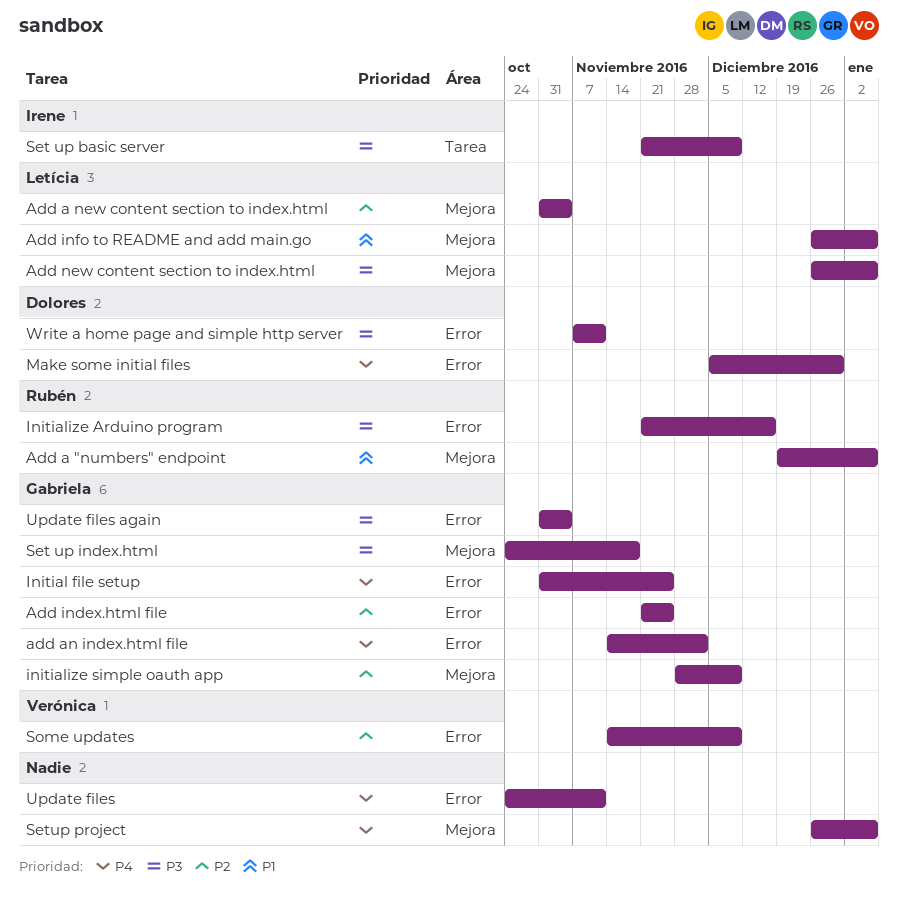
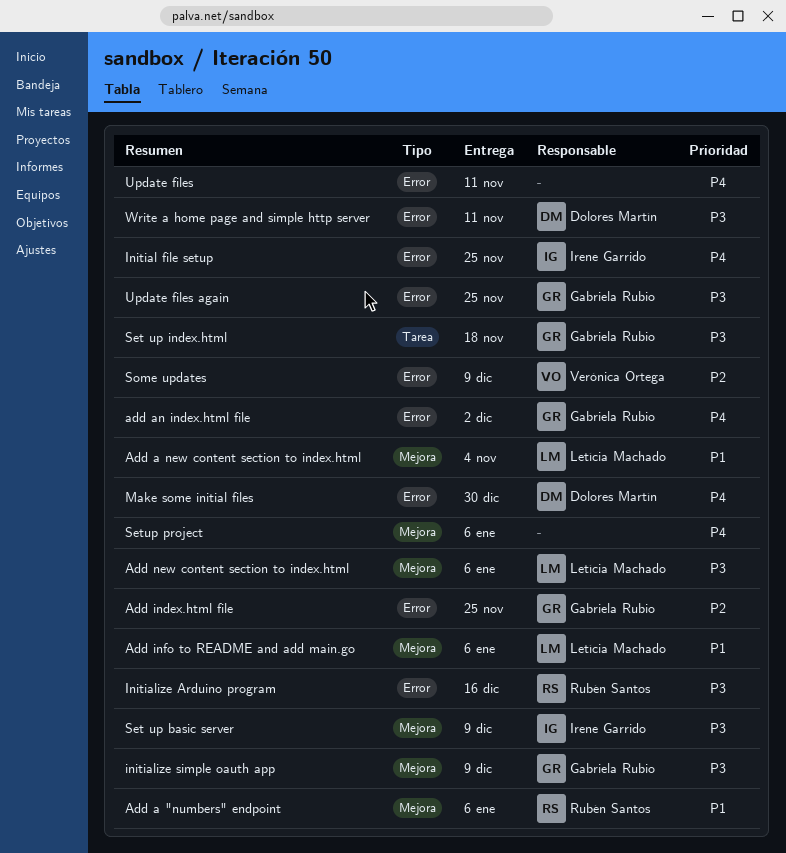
Add a new content section to index.html, priority: P2 -> P1
Initial file setup, owner: Gabriela Rubio -> Irene Garrido
initialize simple oauth app, priority: P2 -> P3
Set up basic server, label: Tarea -> Mejora
Set up index.html, label: Mejora -> Tarea
Update files again, due: Nov 4 -> Nov 25

